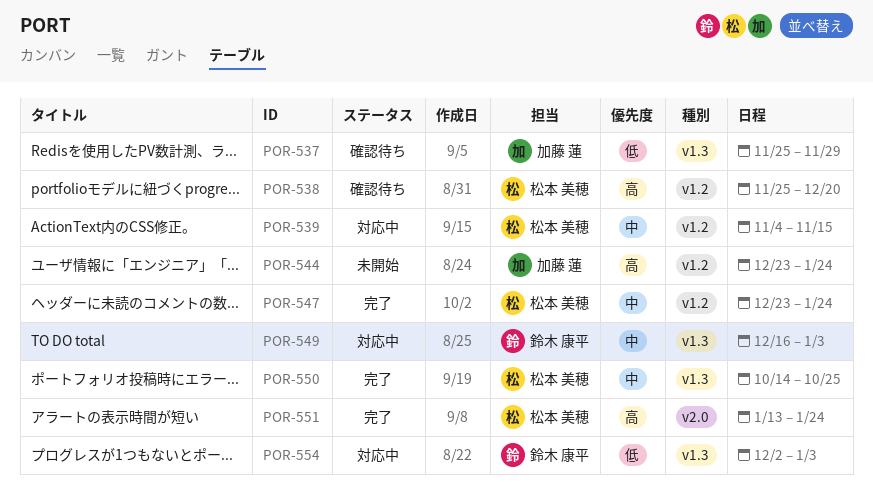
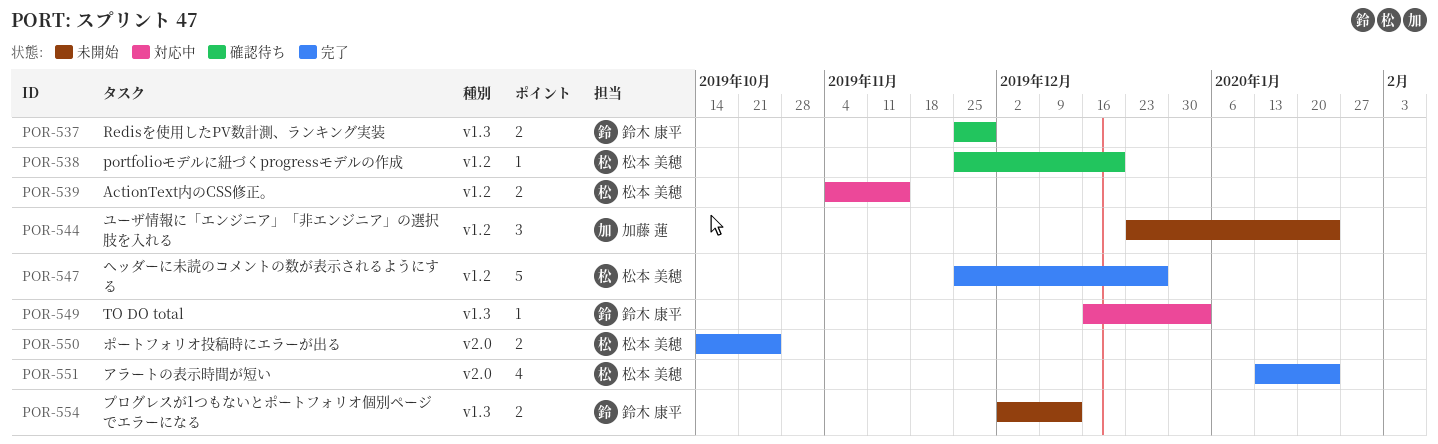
POR-537, owner: 加藤 蓮 -> 鈴木 康平
POR-547, start: Dec 23 -> Nov 25
POR-547, due: Jan 24 -> Dec 27
POR-550, label: v1.3 -> v2.0
POR-554, status: 対応中 -> 未開始
POR-554, due: Jan 3 -> Dec 13

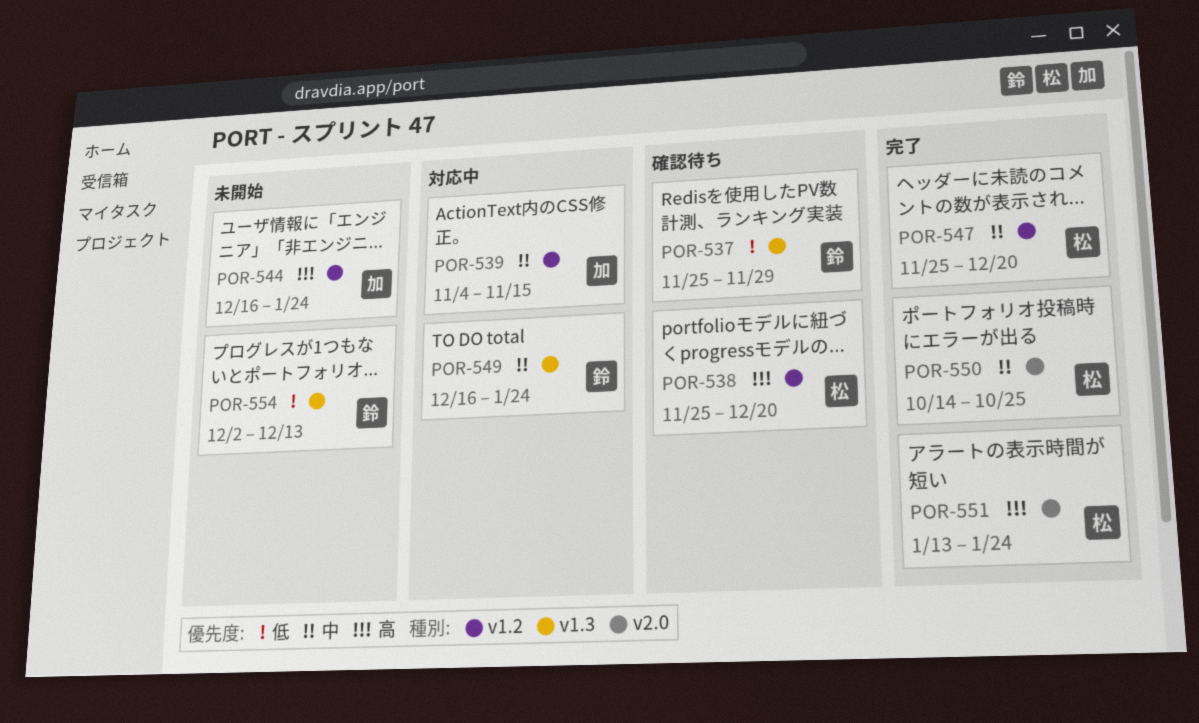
POR-539, owner: 松本 美穂 -> 加藤 蓮
POR-544, start: Dec 23 -> Dec 16
POR-547, due: Dec 27 -> Dec 20
POR-549, due: Jan 3 -> Jan 24

